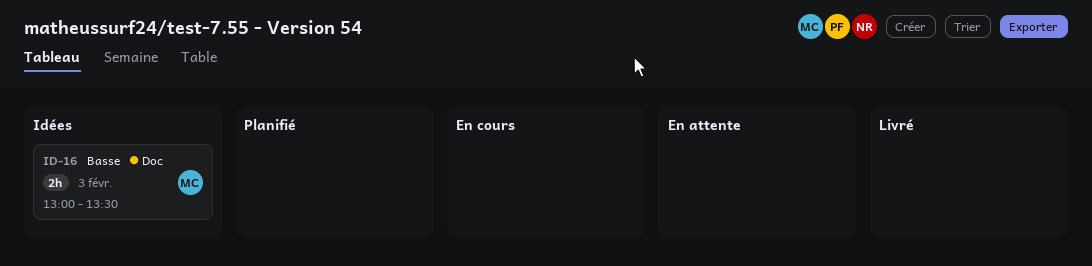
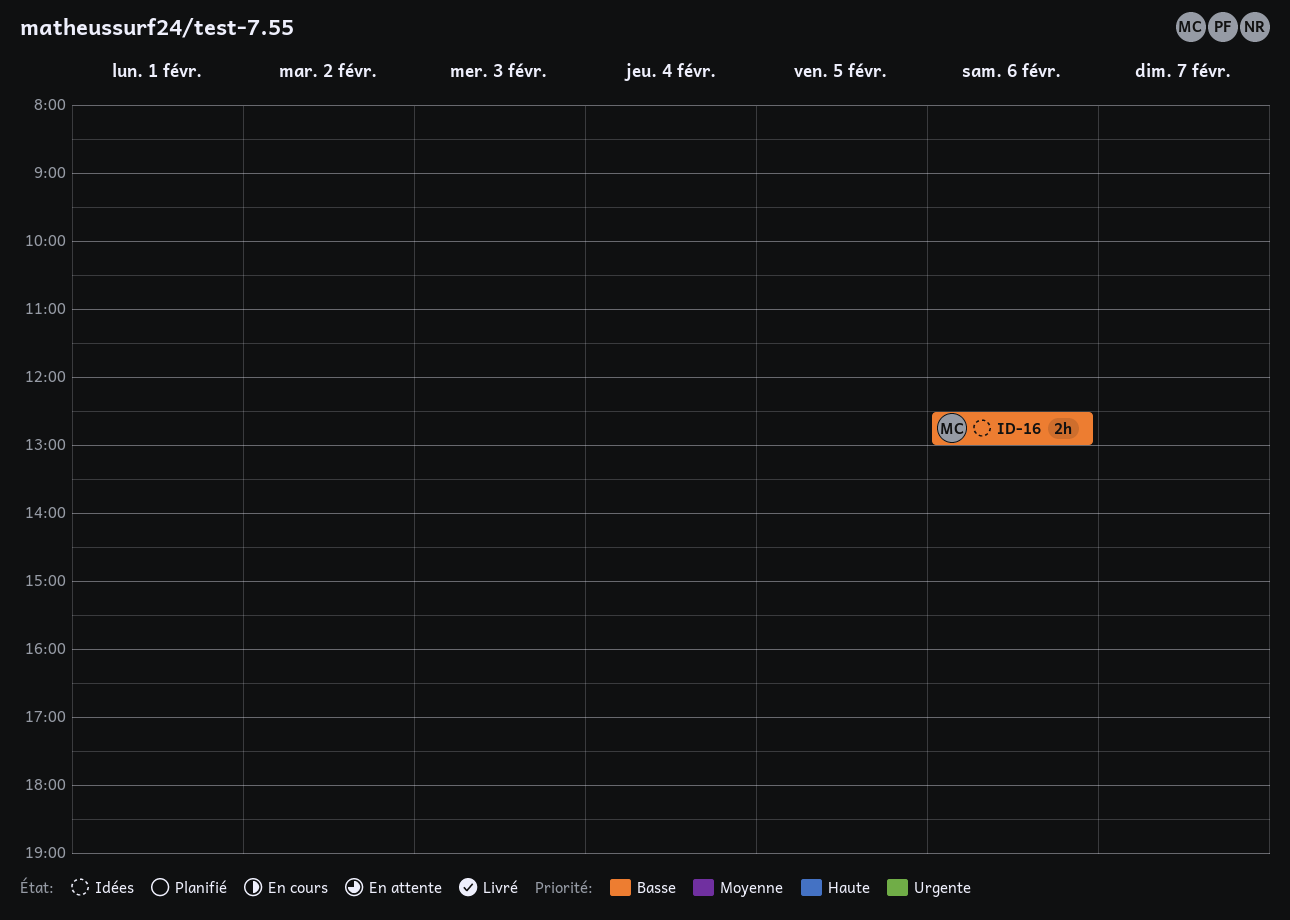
ID-16, day: Feb 3 -> Feb 6
ID-16, begins: 13:00 -> 12:30
ID-16, ends: 13:30 -> 13:00

